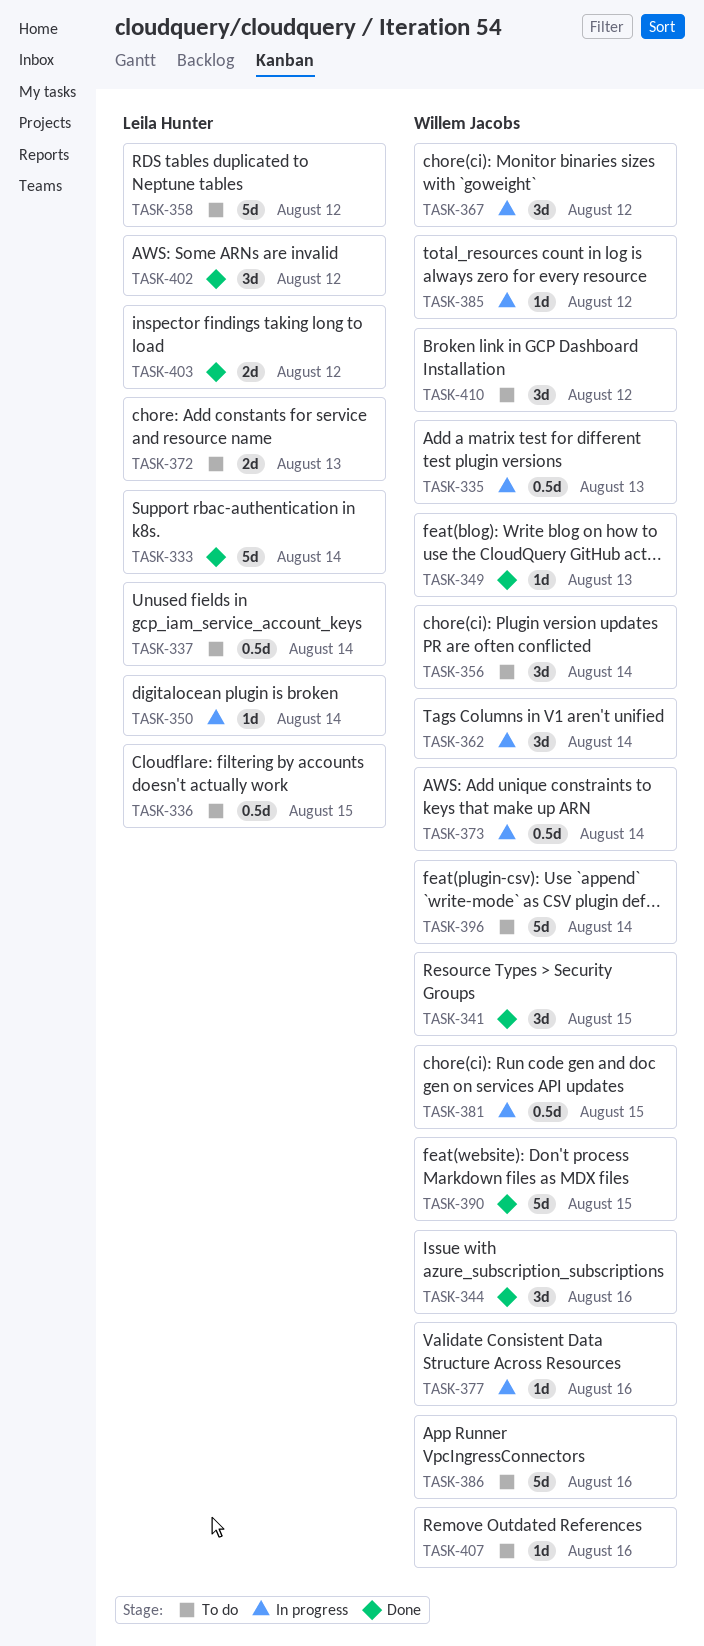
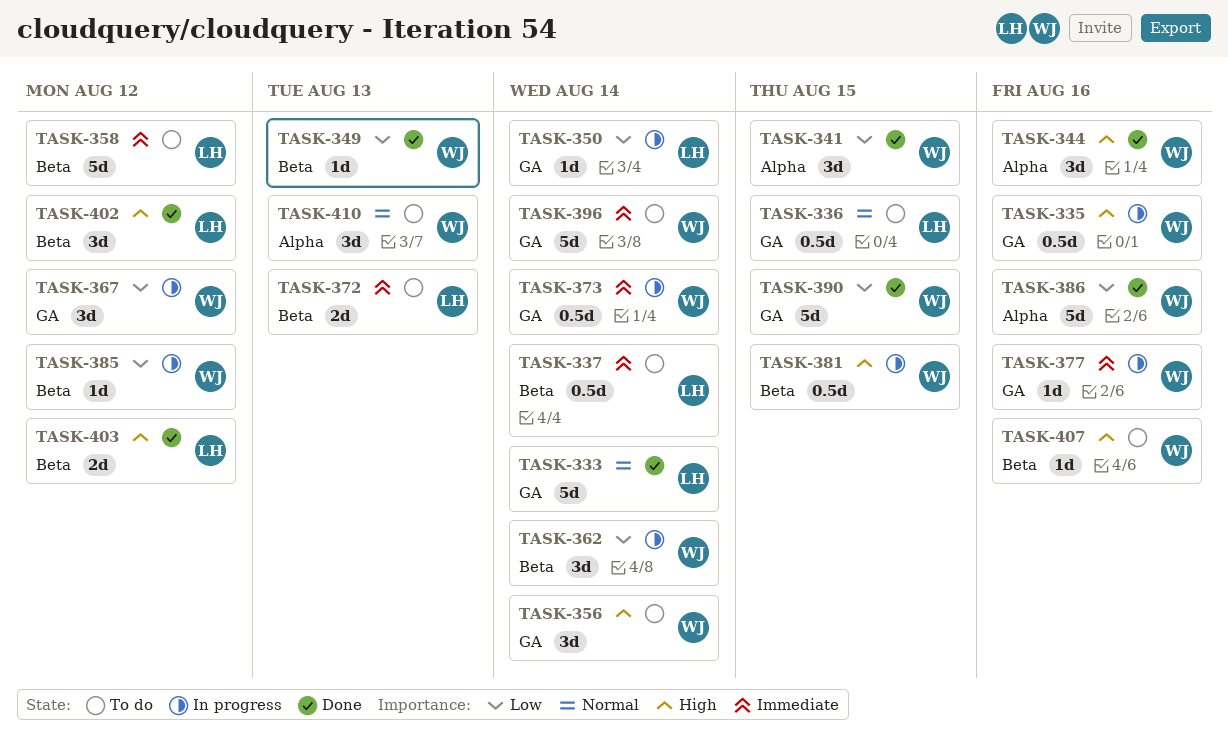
TASK-335, due: Aug 13 -> Aug 16
TASK-386, status: To do -> Done
TASK-410, due: Aug 12 -> Aug 13

